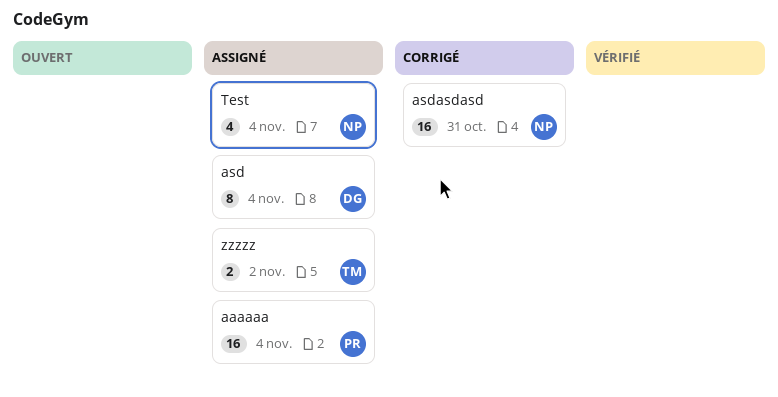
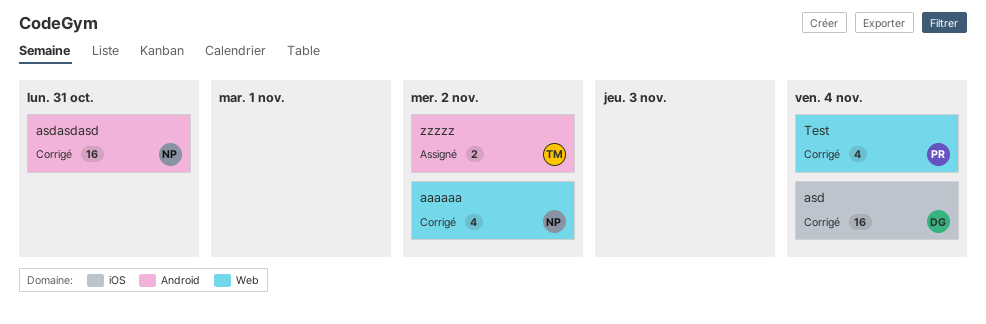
aaaaaa, status: Assigné -> Corrigé
aaaaaa, owner: PR -> NP
aaaaaa, estimate: 16 -> 4
aaaaaa, due: Nov 4 -> Nov 2
asd, status: Assigné -> Corrigé
asd, estimate: 8 -> 16
Test, status: Assigné -> Corrigé
Test, owner: NP -> PR

